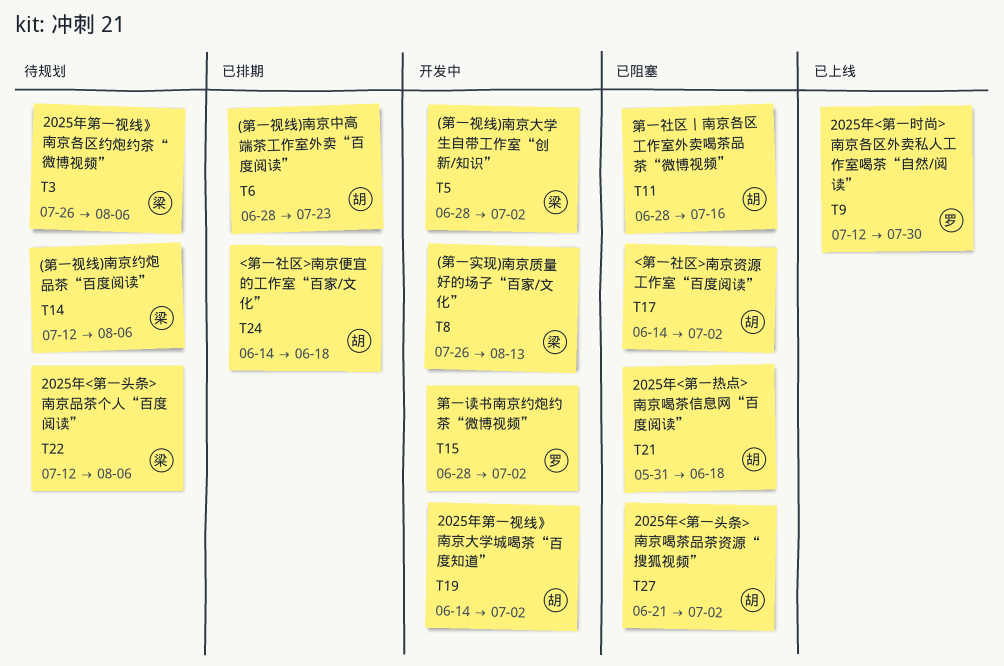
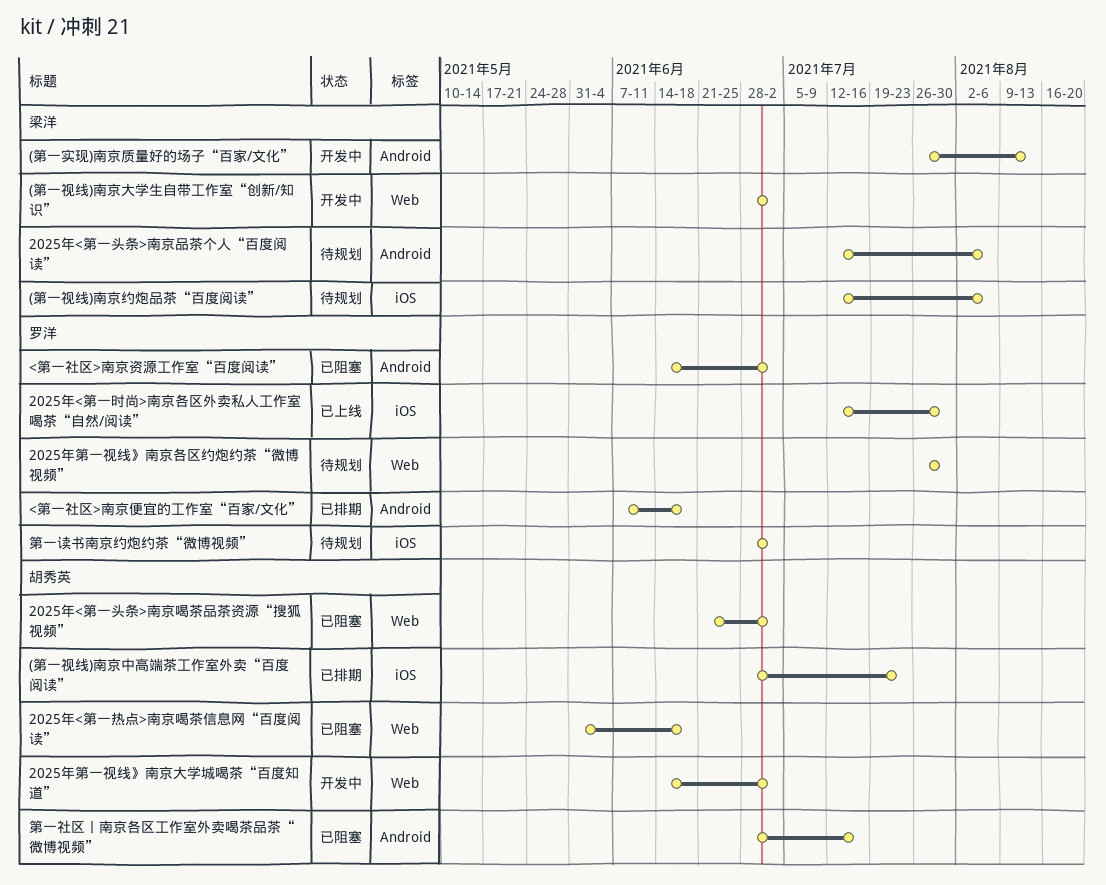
2025年第一视线》南京各区约炮约茶“微博视频”, owner: 梁洋 -> 罗洋
2025年第一视线》南京各区约炮约茶“微博视频”, due: Aug 6 -> Jul 30
<第一社区>南京便宜的工作室“百家/文化”, owner: 胡秀英 -> 罗洋
<第一社区>南京便宜的工作室“百家/文化”, start: Jun 14 -> Jun 7
<第一社区>南京资源工作室“百度阅读”, owner: 胡秀英 -> 罗洋
第一读书南京约炮约茶“微博视频”, status: 开发中 -> 待规划

